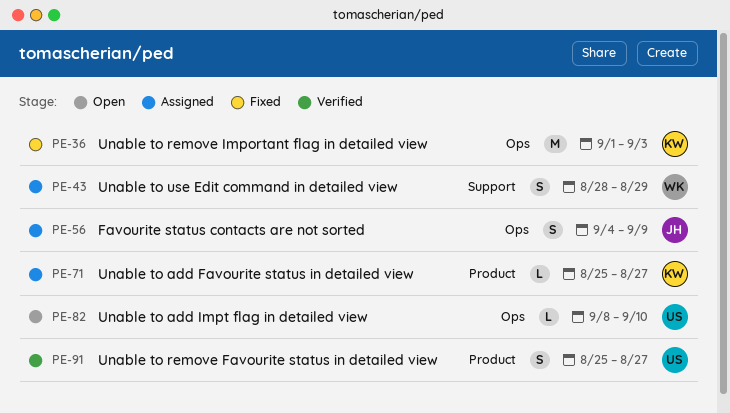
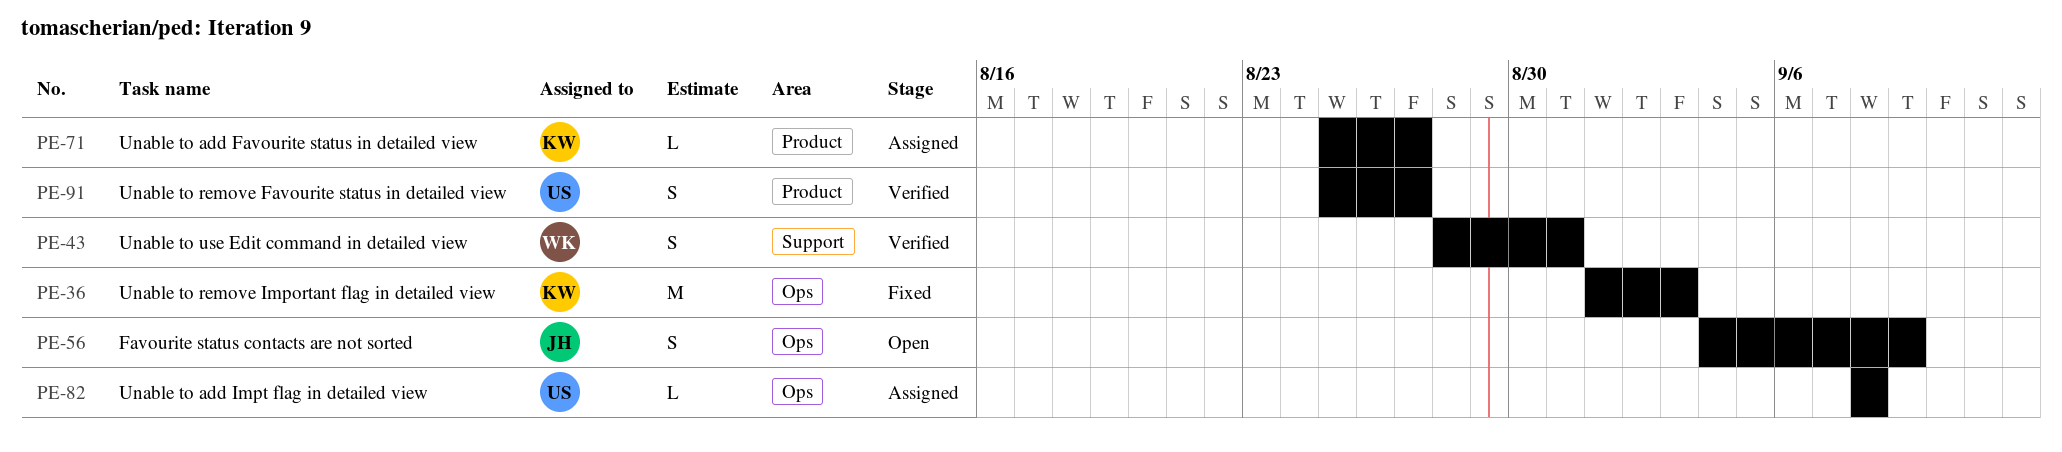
PE-43, status: Assigned -> Verified
PE-43, due: Aug 29 -> Aug 31
PE-56, status: Assigned -> Open
PE-82, status: Open -> Assigned
PE-82, due: Sep 10 -> Sep 8

